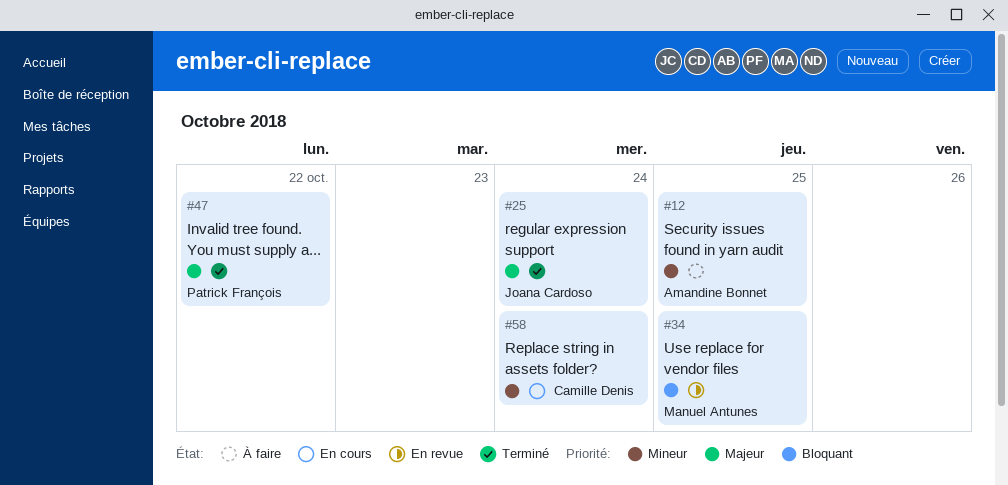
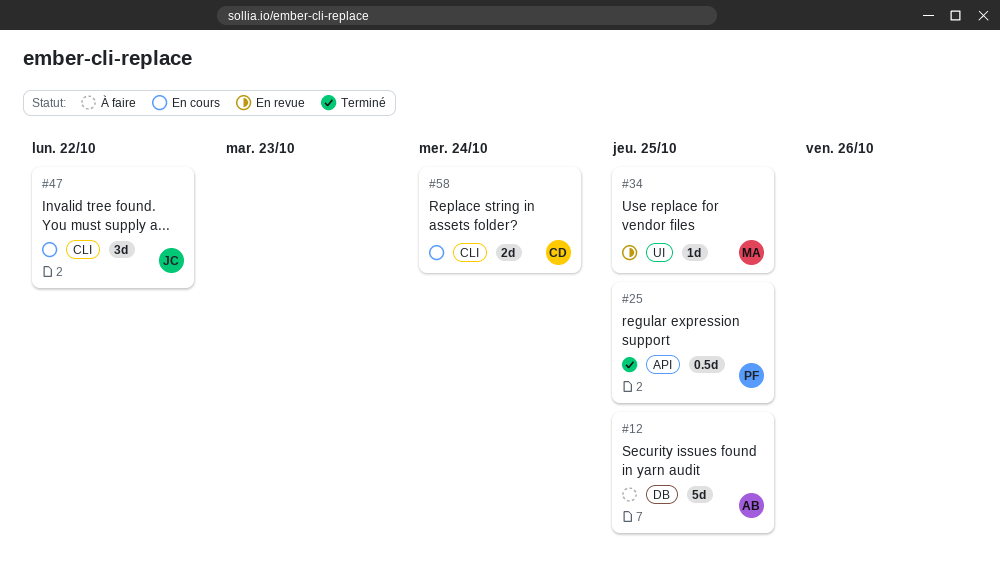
#25, owner: Joana Cardoso -> Patrick François
#25, day: Oct 24 -> Oct 25
#47, status: Terminé -> En cours
#47, owner: Patrick François -> Joana Cardoso

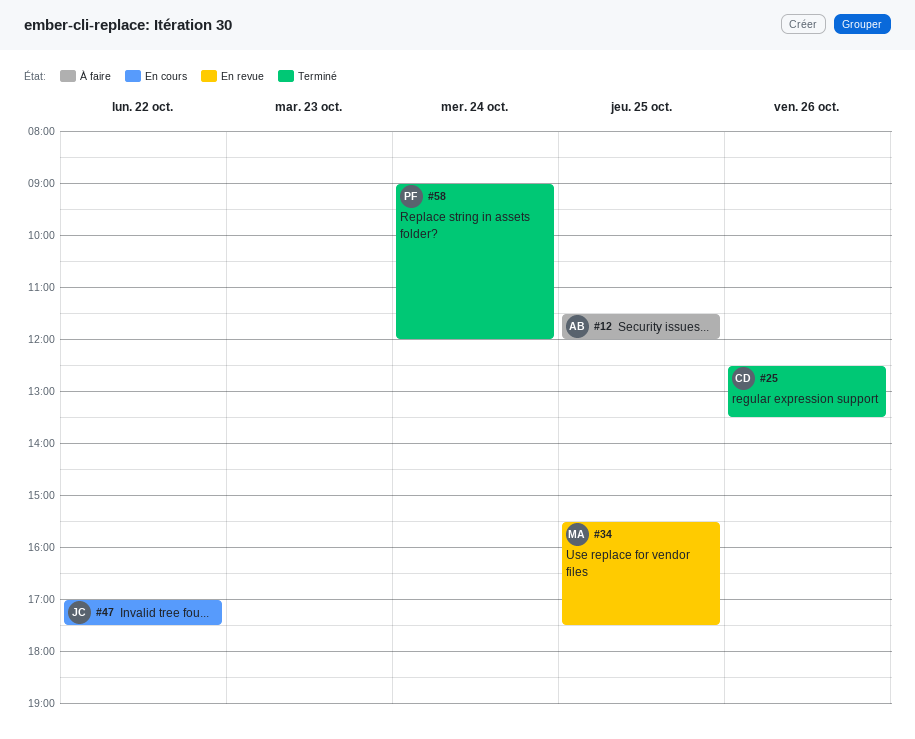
#25, owner: PF -> CD
#25, day: Oct 25 -> Oct 26
#58, status: En cours -> Terminé
#58, owner: CD -> PF

